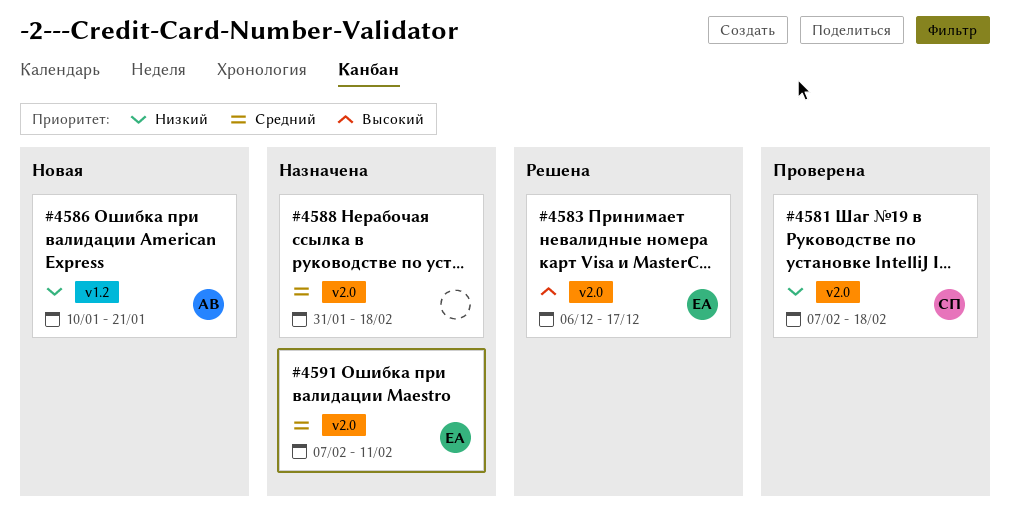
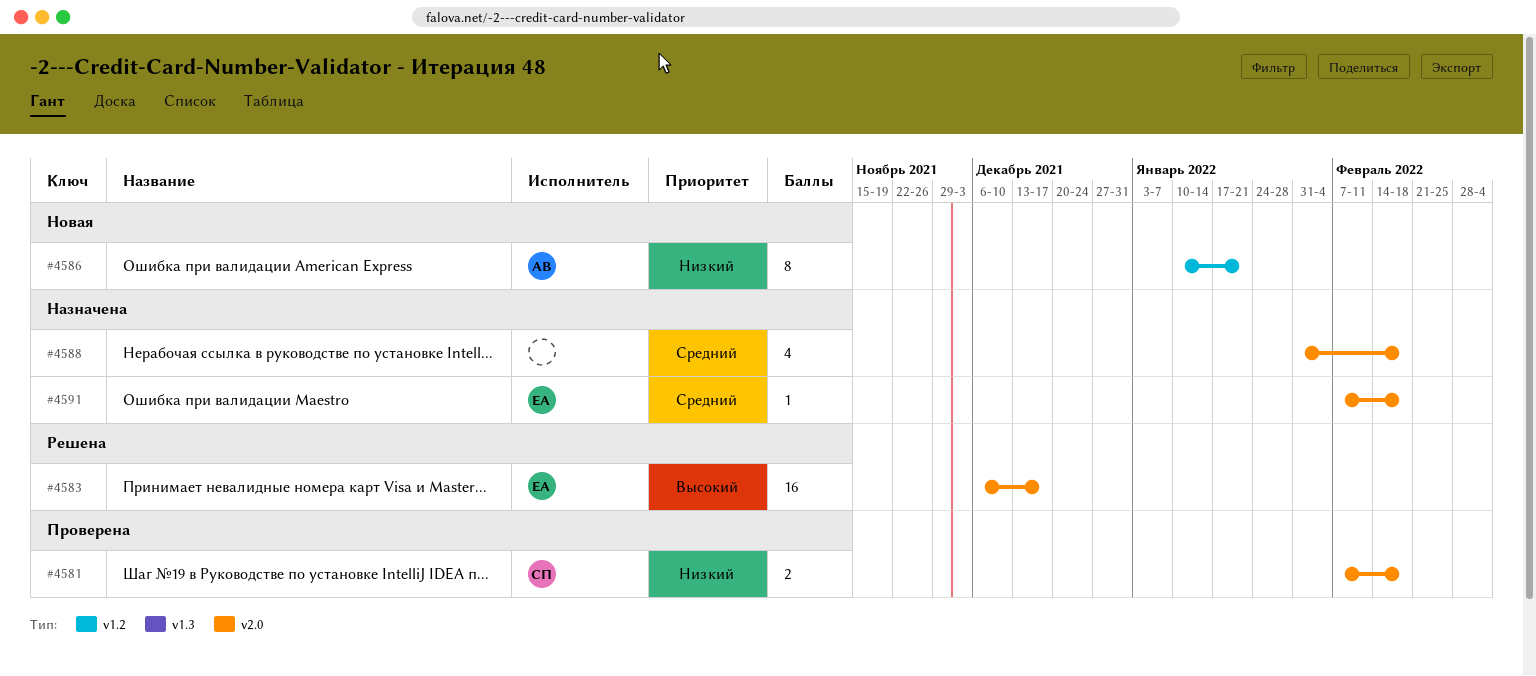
#4591, due: Feb 11 -> Feb 18

